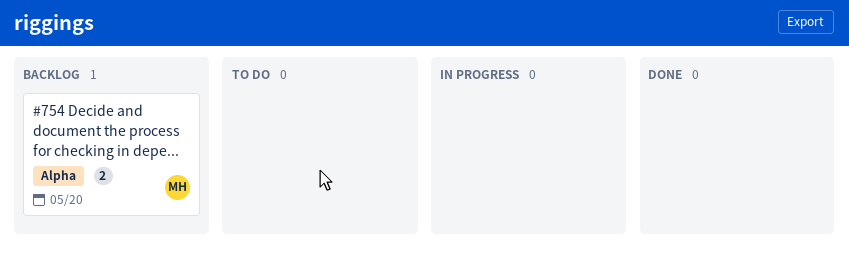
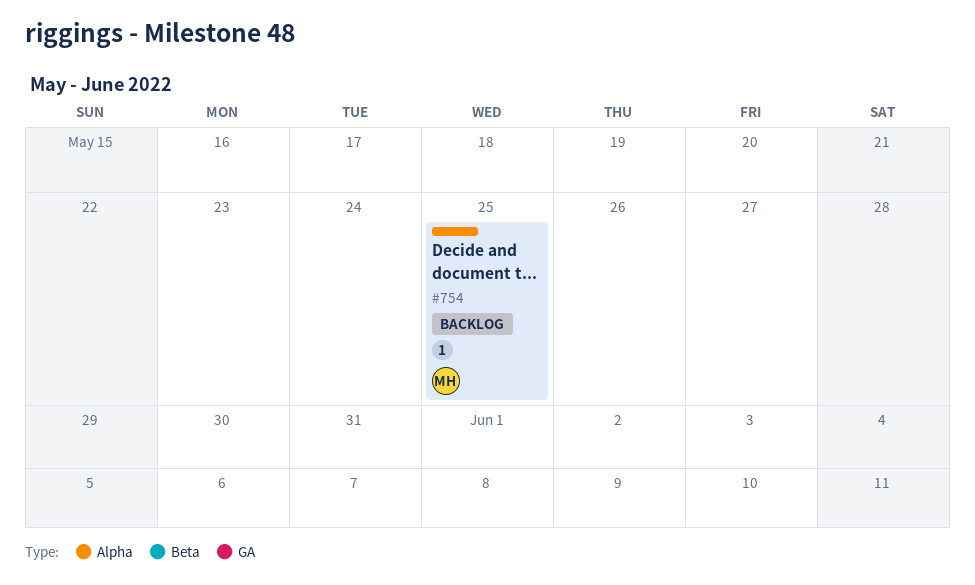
#754, estimate: 2 -> 1
#754, due: May 20 -> May 25

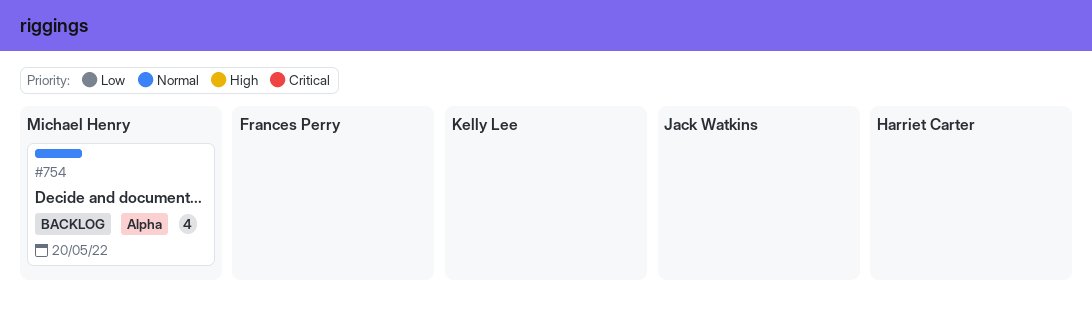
#754, estimate: 1 -> 4
#754, due: May 25 -> May 20

